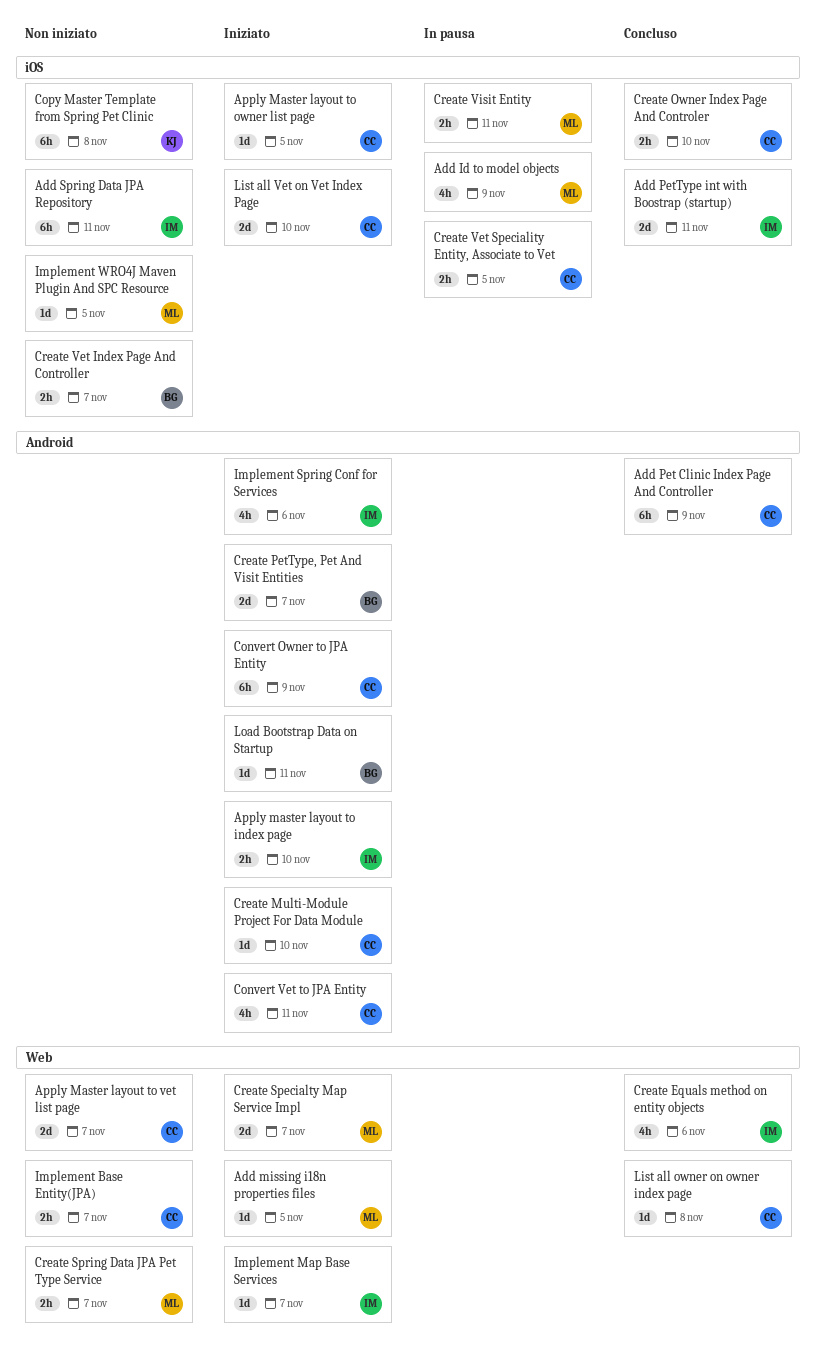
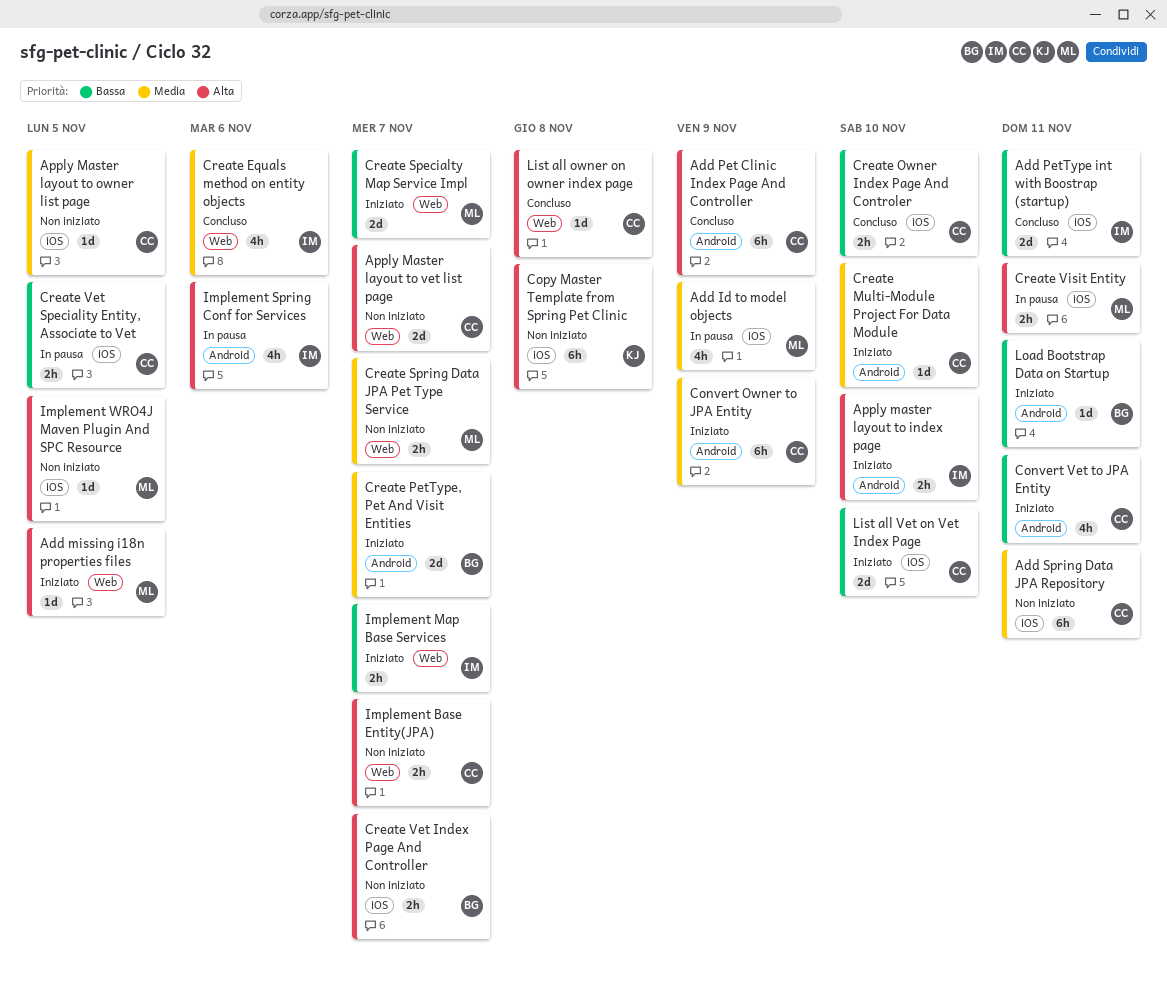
Add Spring Data JPA Repository, owner: IM -> CC
Apply Master layout to owner list page, status: Iniziato -> Non iniziato
Implement Map Base Services, estimate: 1d -> 2h
Implement Spring Conf for Services, status: Iniziato -> In pausa

